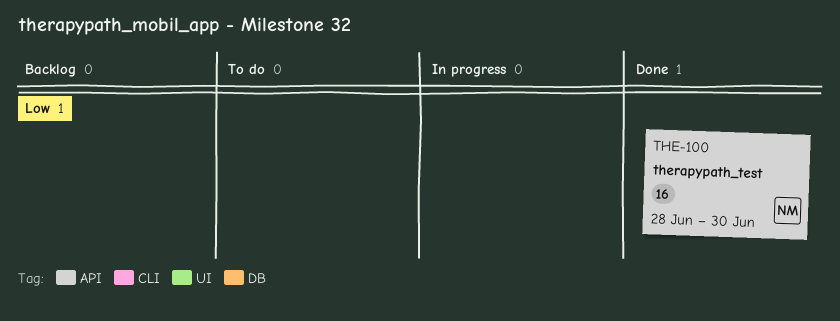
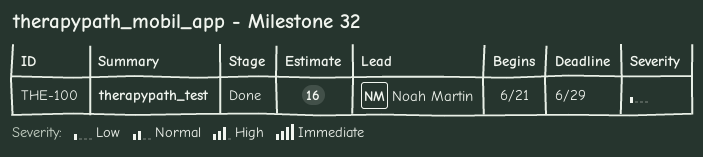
THE-100, start: Jun 28 -> Jun 21
THE-100, due: Jun 30 -> Jun 29

